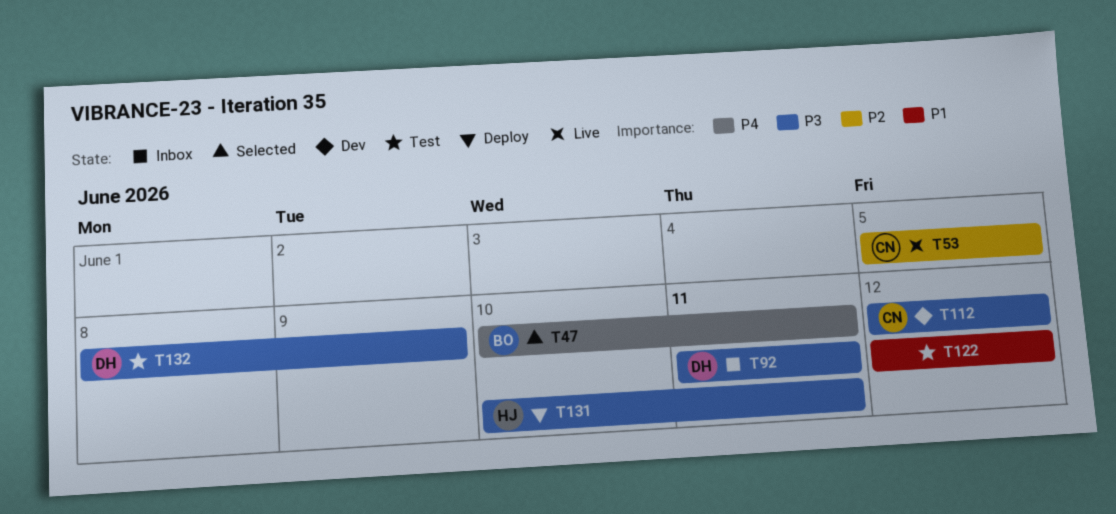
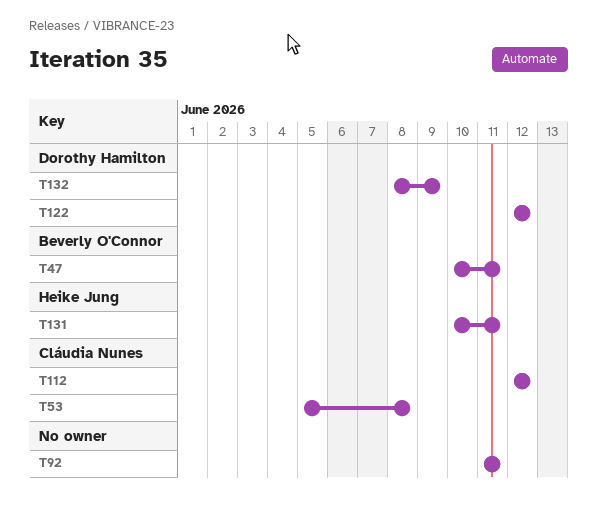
T53, due: Jun 5 -> Jun 8
T92, owner: Dorothy Hamilton -> none
T122, owner: none -> Dorothy Hamilton

